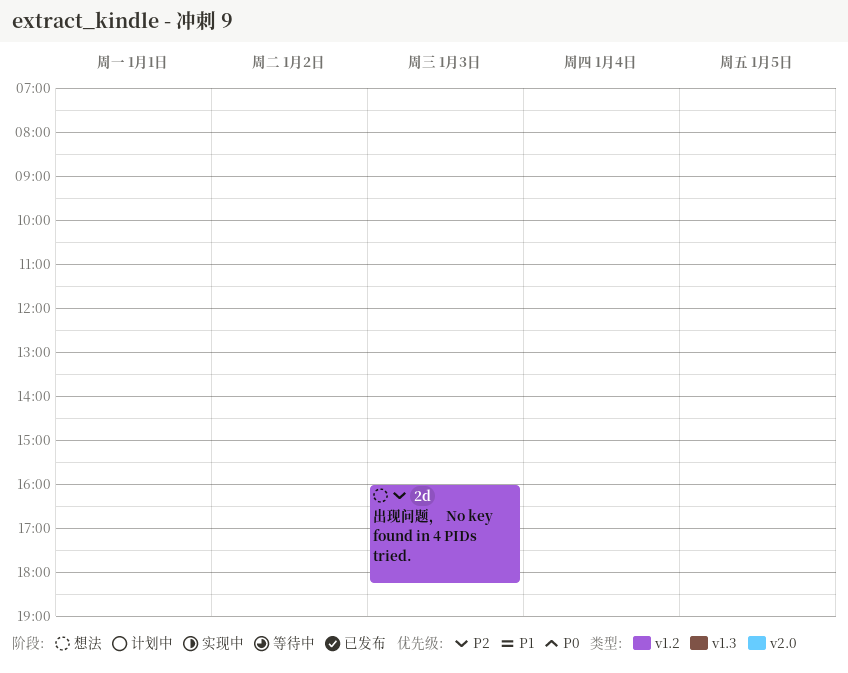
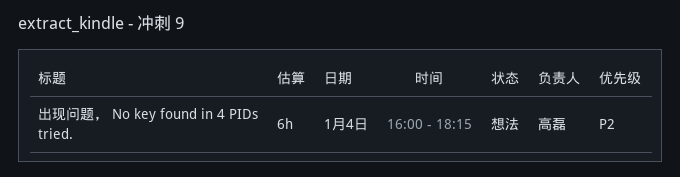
出现问题， No key found in 4 PIDs tried., estimate: 2d -> 6h
出现问题， No key found in 4 PIDs tried., day: Jan 3 -> Jan 4

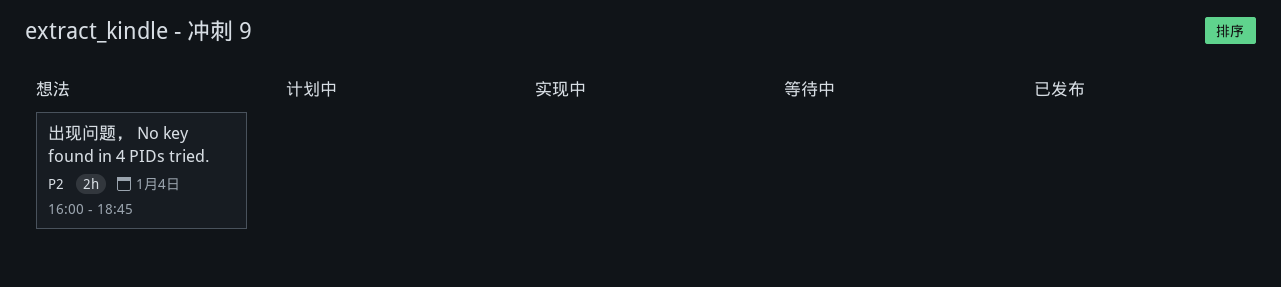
出现问题， No key found in 4 PIDs tried., estimate: 6h -> 2h
出现问题， No key found in 4 PIDs tried., ends: 18:15 -> 18:45

